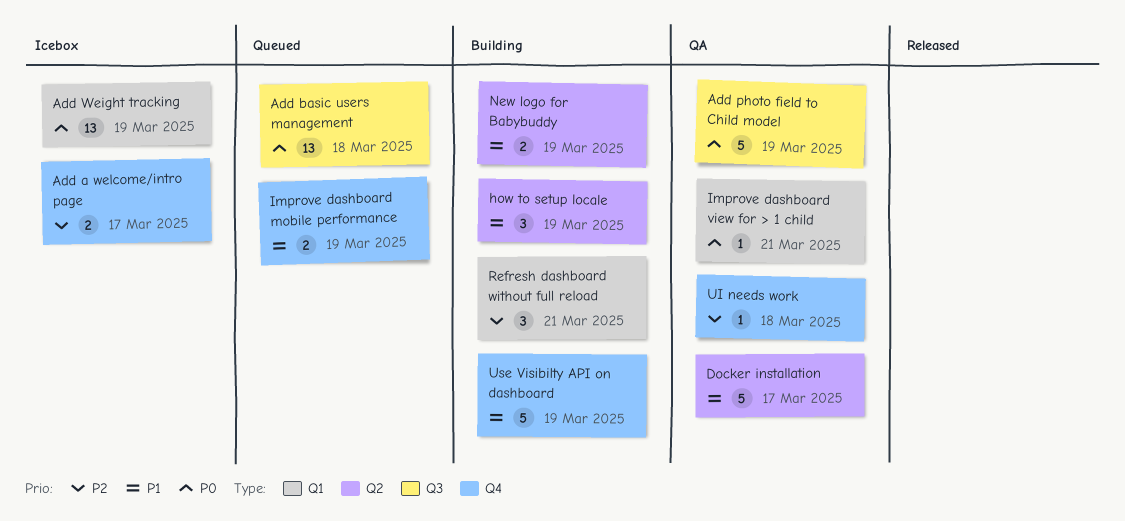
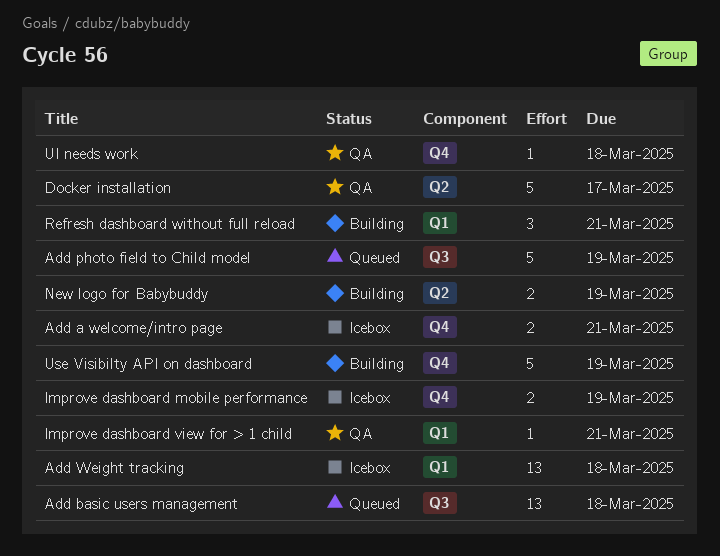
Add a welcome/intro page, due: Mar 17 -> Mar 21
Add photo field to Child model, status: QA -> Queued
Add Weight tracking, due: Mar 19 -> Mar 18
how to setup locale: present -> none
Improve dashboard mobile performance, status: Queued -> Icebox

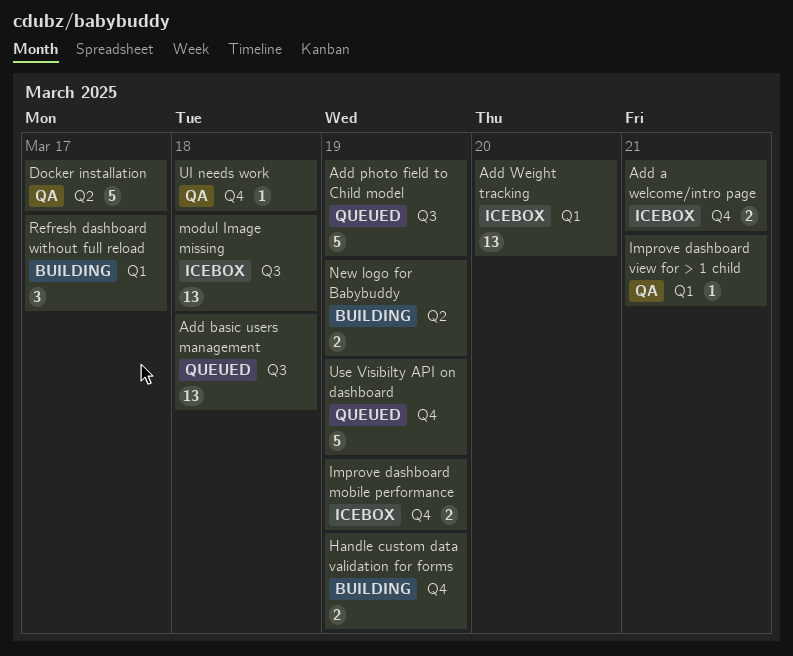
Add Weight tracking, due: Mar 18 -> Mar 20
Handle custom data validation for forms: none -> present
modul Image missing: none -> present
Refresh dashboard without full reload, due: Mar 21 -> Mar 17
Use Visibilty API on dashboard, status: Building -> Queued

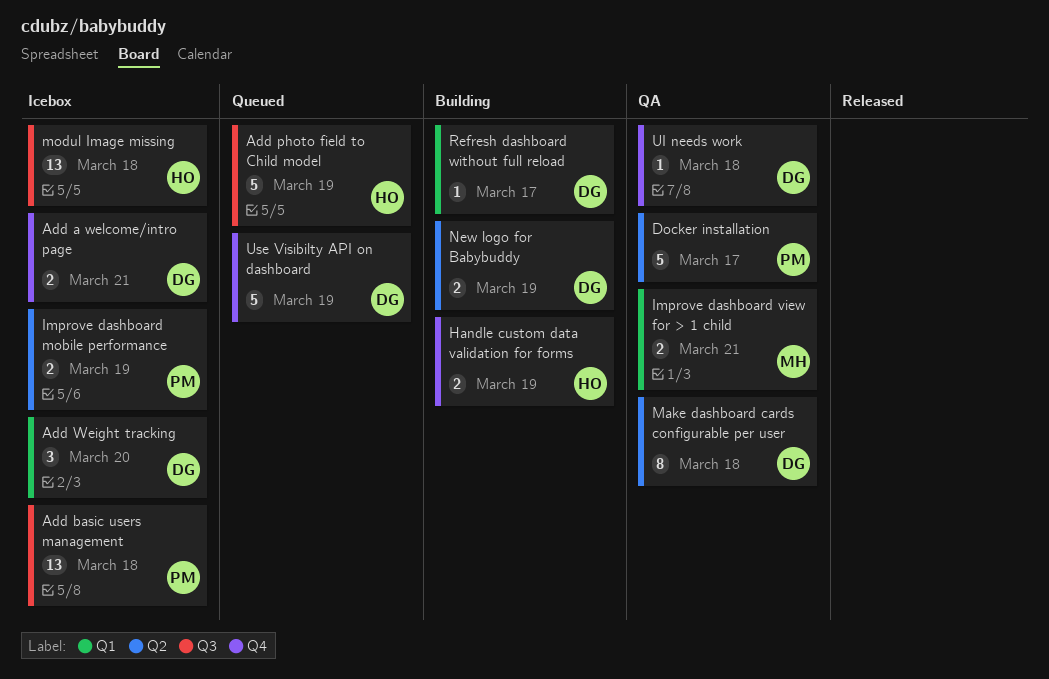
Add basic users management, status: Queued -> Icebox
Add Weight tracking, estimate: 13 -> 3
Improve dashboard mobile performance, label: Q4 -> Q2
Improve dashboard view for > 1 child, estimate: 1 -> 2
Make dashboard cards configurable per user: none -> present
Refresh dashboard without full reload, estimate: 3 -> 1

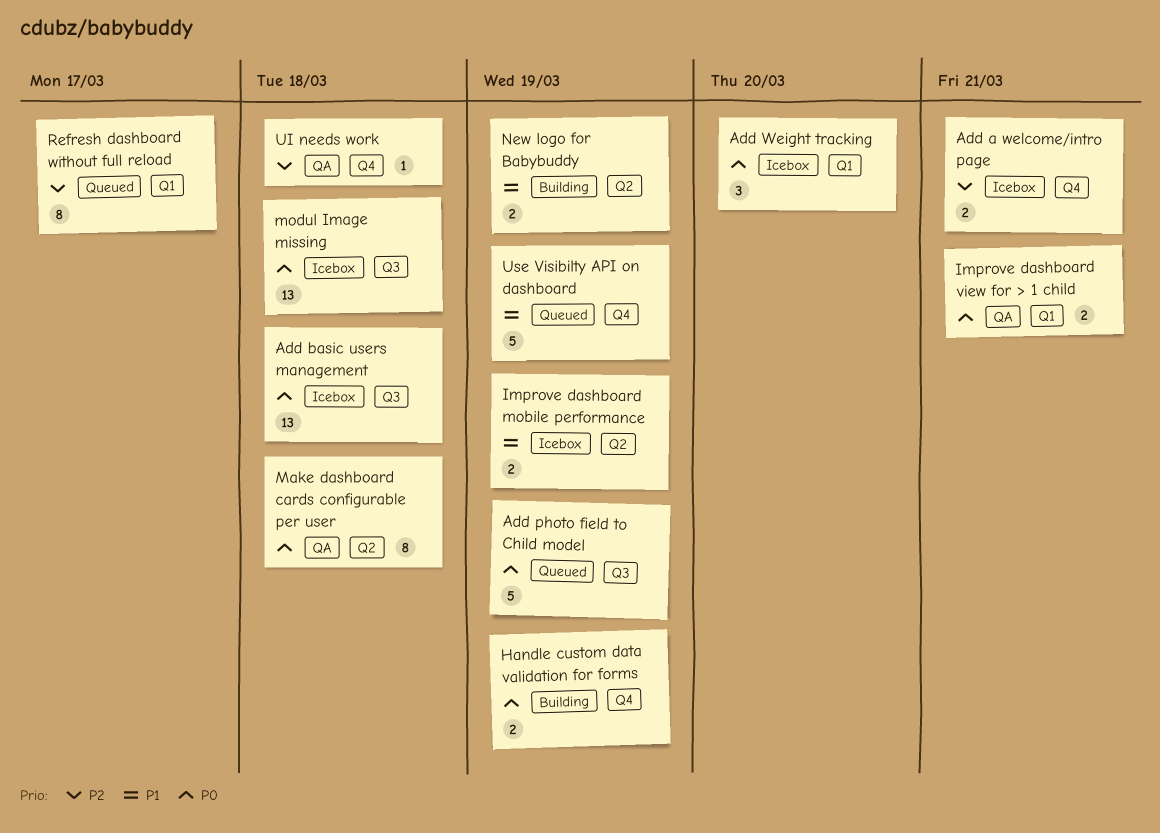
Docker installation: present -> none
Refresh dashboard without full reload, status: Building -> Queued
Refresh dashboard without full reload, estimate: 1 -> 8

